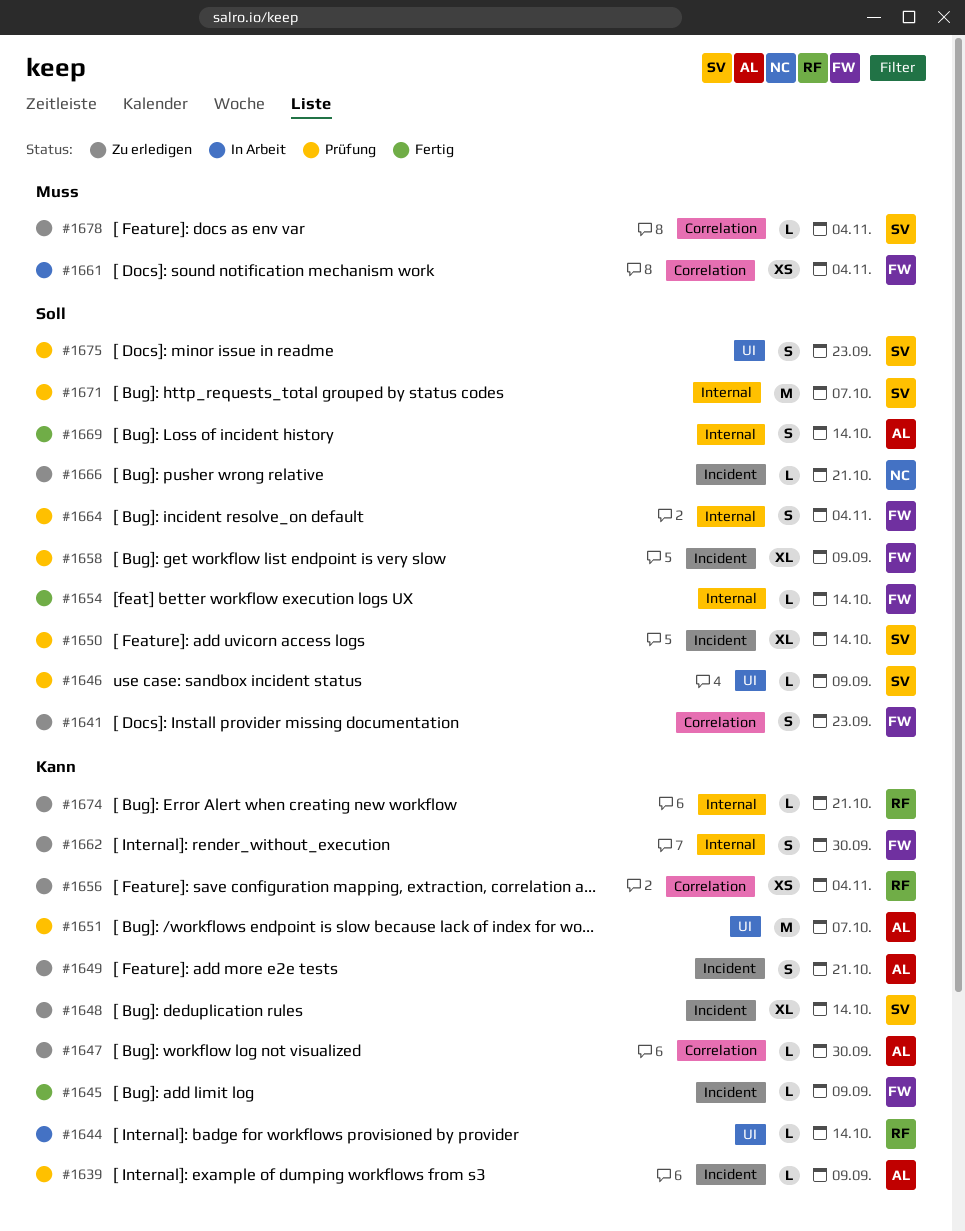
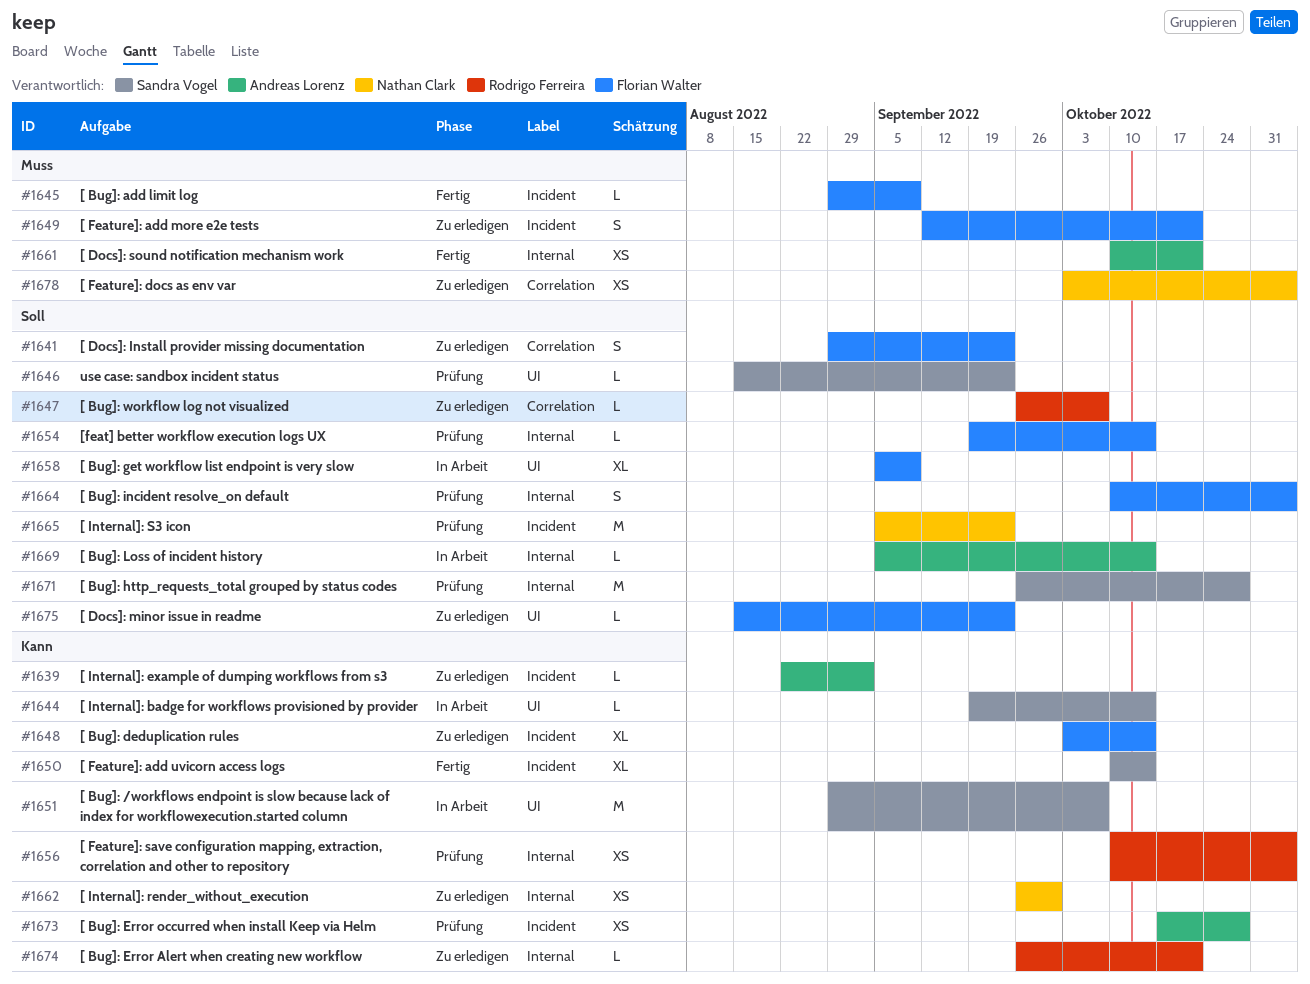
#1639, status: Prüfung -> Zu erledigen
#1639, due: Sep 9 -> Sep 2
#1644, owner: Rodrigo Ferreira -> Sandra Vogel
#1645, priority: Kann -> Muss
#1646, due: Sep 9 -> Sep 23
#1647, owner: Andreas Lorenz -> Rodrigo Ferreira
#1647, priority: Kann -> Soll
#1647, due: Sep 30 -> Oct 7
#1648, owner: Sandra Vogel -> Florian Walter
#1649, owner: Andreas Lorenz -> Florian Walter
#1649, priority: Kann -> Muss
#1650, status: Prüfung -> Fertig
#1650, priority: Soll -> Kann
#1651, status: Prüfung -> In Arbeit
#1651, owner: Andreas Lorenz -> Sandra Vogel
#1654, status: Fertig -> Prüfung
#1656, status: Zu erledigen -> Prüfung
#1656, label: Correlation -> Internal
#1658, status: Prüfung -> In Arbeit
#1658, label: Incident -> UI
#1661, status: In Arbeit -> Fertig
#1661, owner: Florian Walter -> Andreas Lorenz
#1661, label: Correlation -> Internal
#1661, due: Nov 4 -> Oct 21
#1662, owner: Florian Walter -> Nathan Clark
#1662, estimate: S -> XS
#1665: none -> present
#1666: present -> none
#1669, status: Fertig -> In Arbeit
#1669, estimate: S -> L
#1671, due: Oct 7 -> Oct 28
#1673: none -> present
#1675, status: Prüfung -> Zu erledigen
#1675, owner: Sandra Vogel -> Florian Walter
#1675, estimate: S -> L
#1678, owner: Sandra Vogel -> Nathan Clark
#1678, estimate: L -> XS

